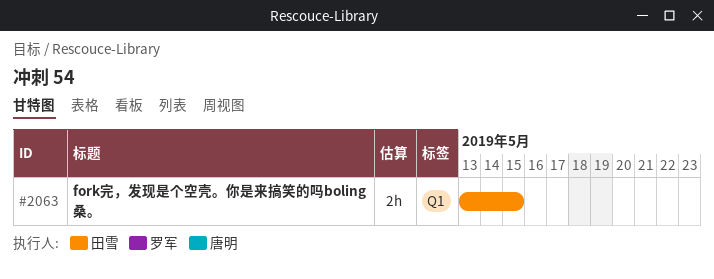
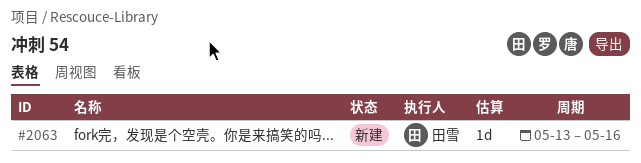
#2063, estimate: 2h -> 1d
#2063, due: May 15 -> May 16

